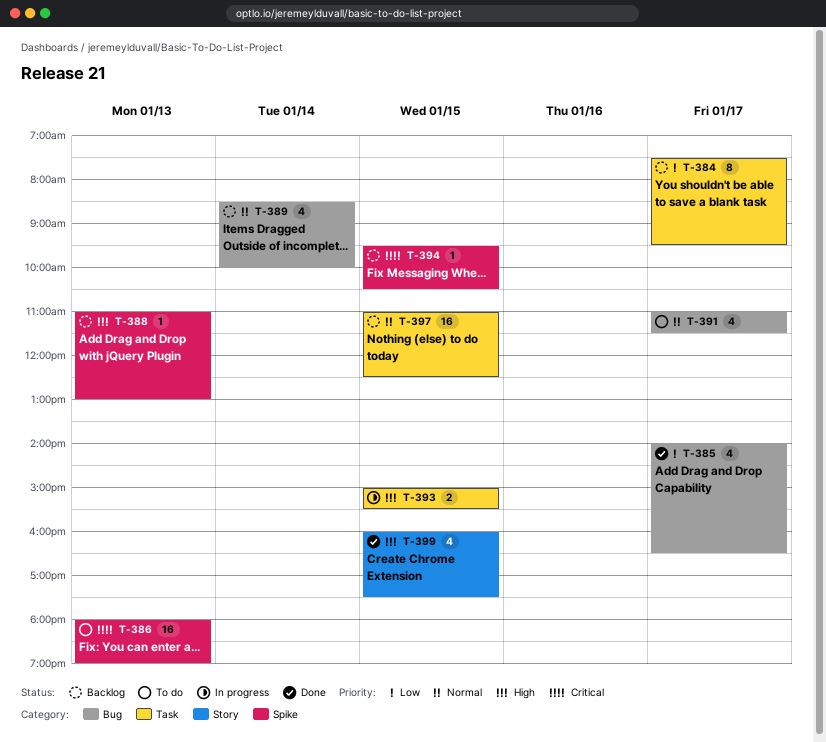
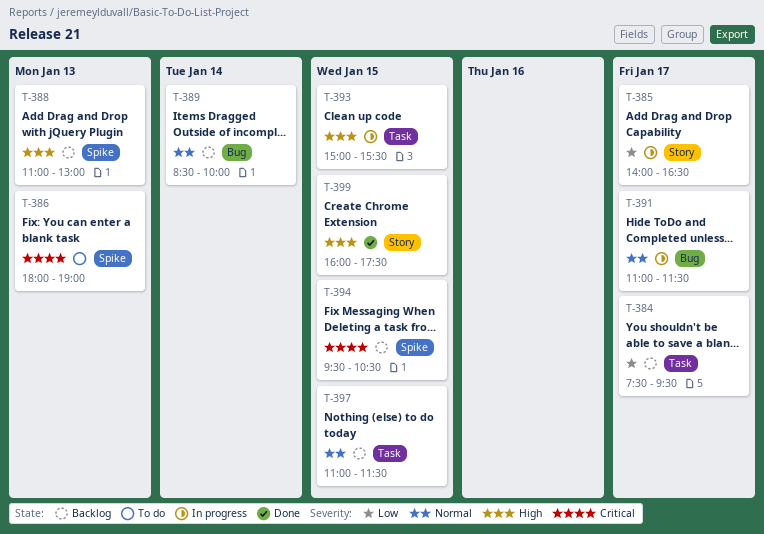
T-385, status: Done -> In progress
T-385, label: Bug -> Story
T-391, status: To do -> In progress
T-397, ends: 12:30 -> 11:30

